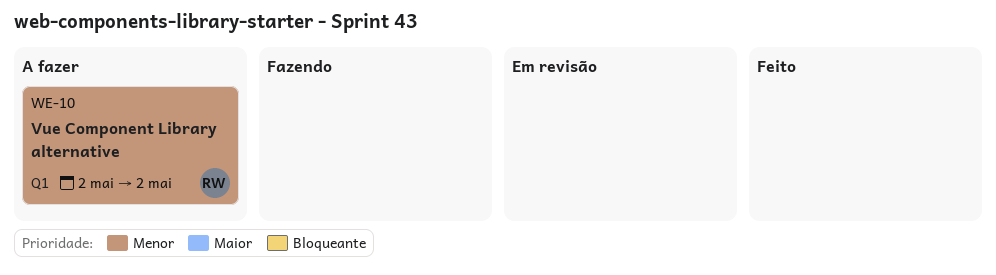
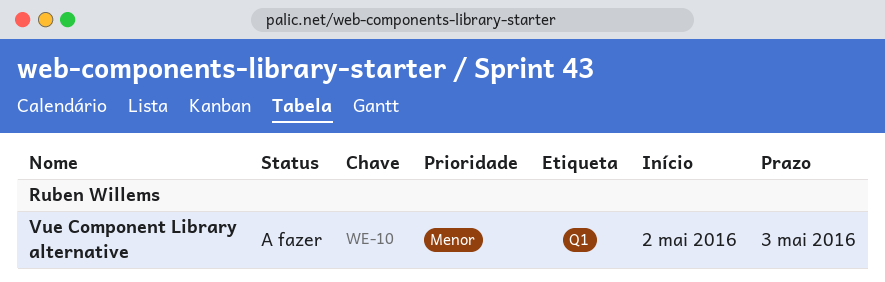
WE-10, due: May 2 -> May 3

